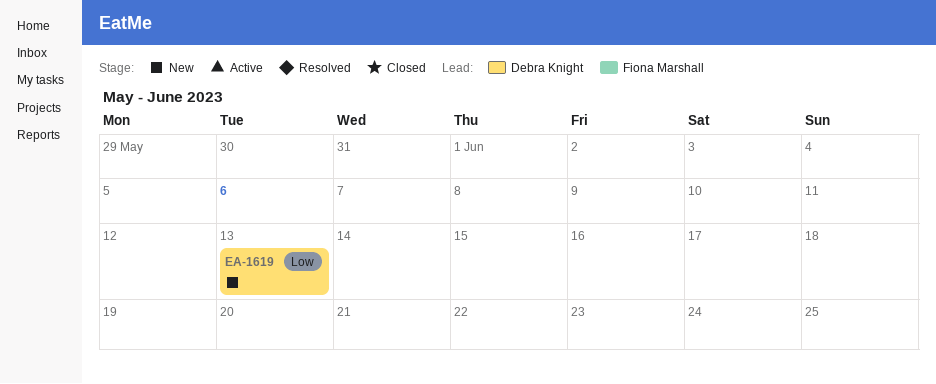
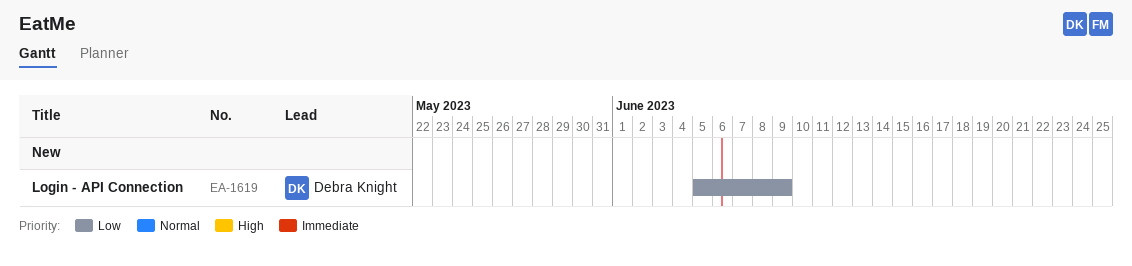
EA-1619, due: Jun 13 -> Jun 9

